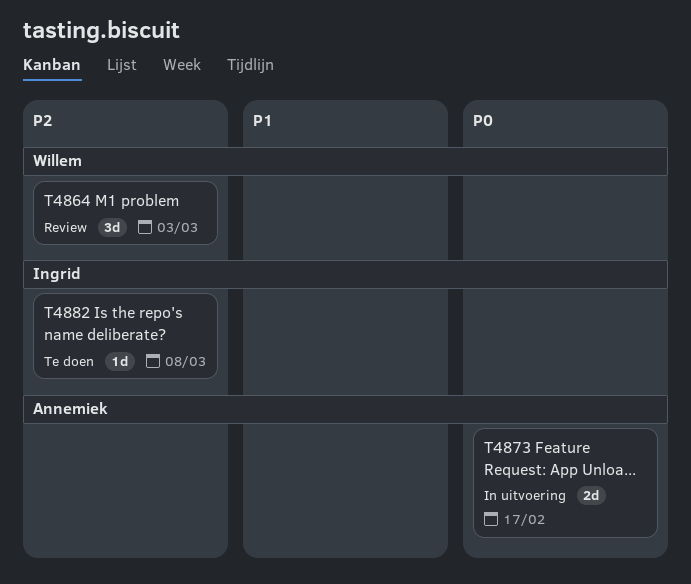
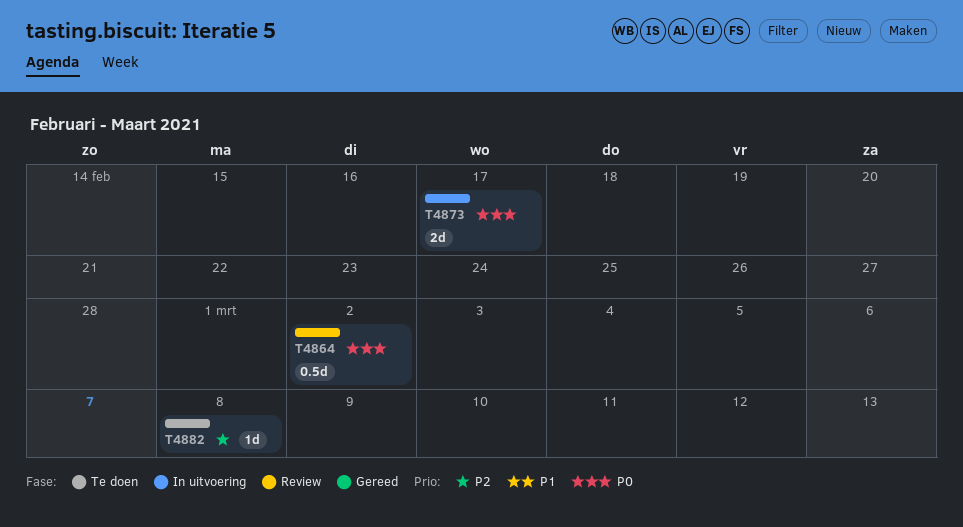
T4864, priority: P2 -> P0
T4864, estimate: 3d -> 0.5d
T4864, due: Mar 3 -> Mar 2

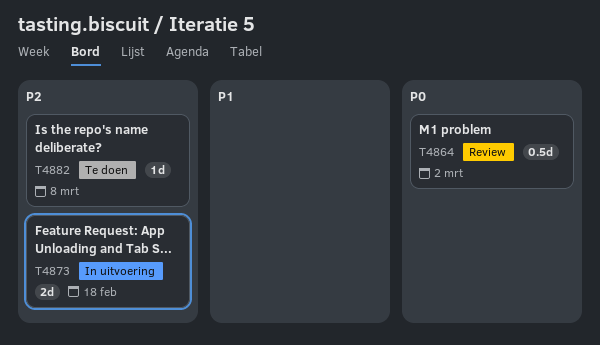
T4873, priority: P0 -> P2
T4873, due: Feb 17 -> Feb 18

